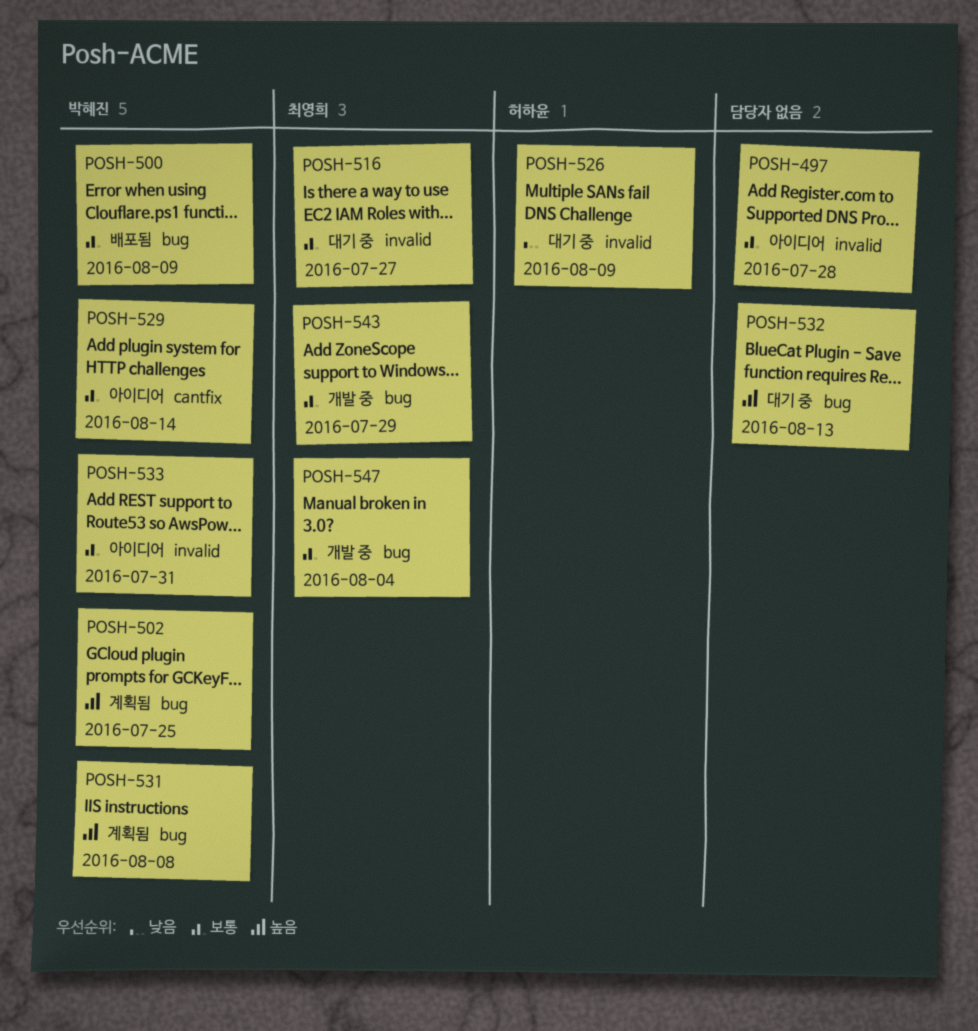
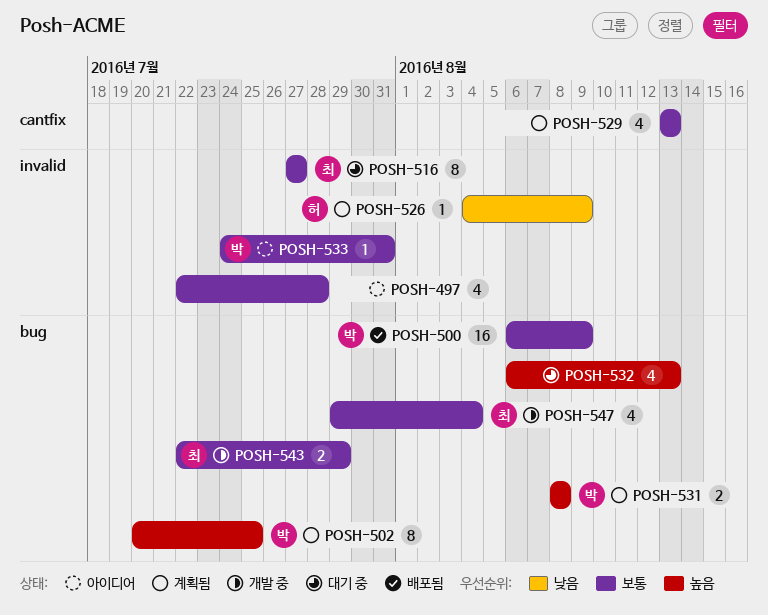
POSH-526, status: 대기 중 -> 계획됨
POSH-529, status: 아이디어 -> 계획됨
POSH-529, owner: 박혜진 -> none
POSH-529, due: Aug 14 -> Aug 13

